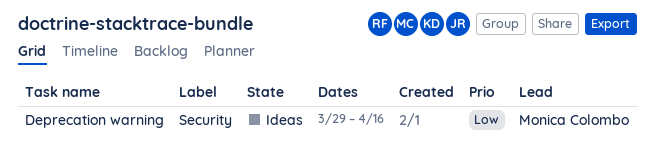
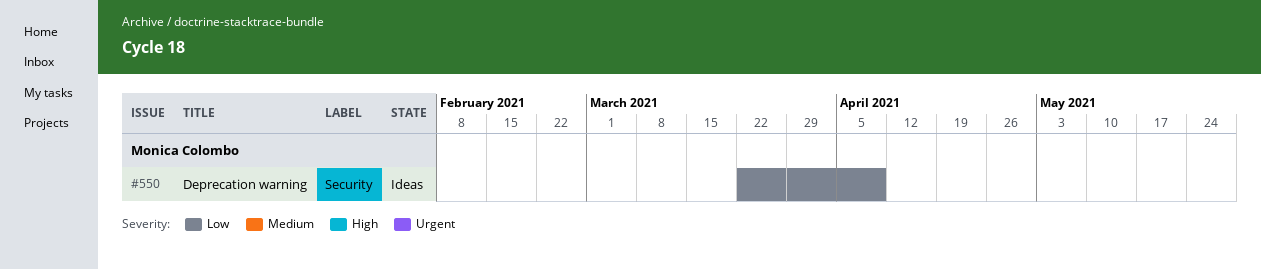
Deprecation warning, start: Mar 29 -> Mar 22
Deprecation warning, due: Apr 16 -> Apr 9

